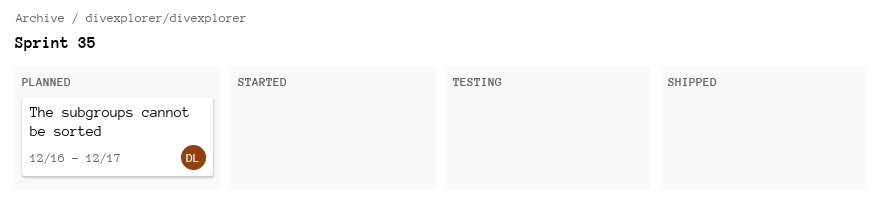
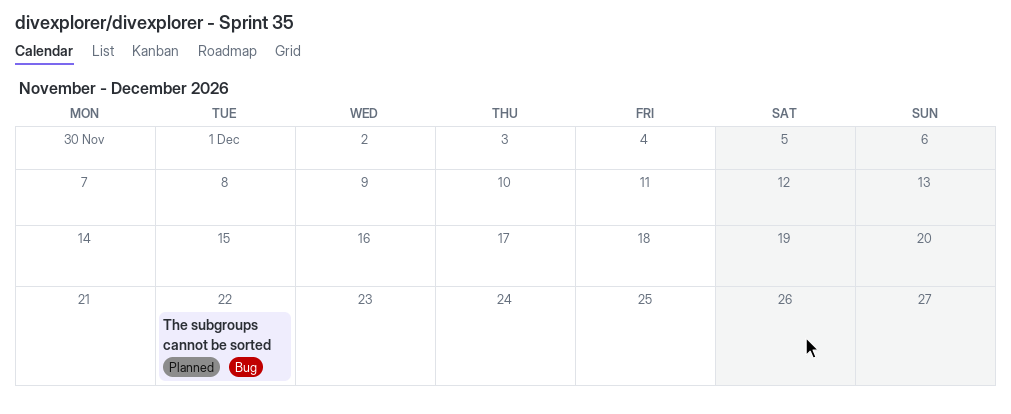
The subgroups cannot be sorted, due: Dec 17 -> Dec 22

